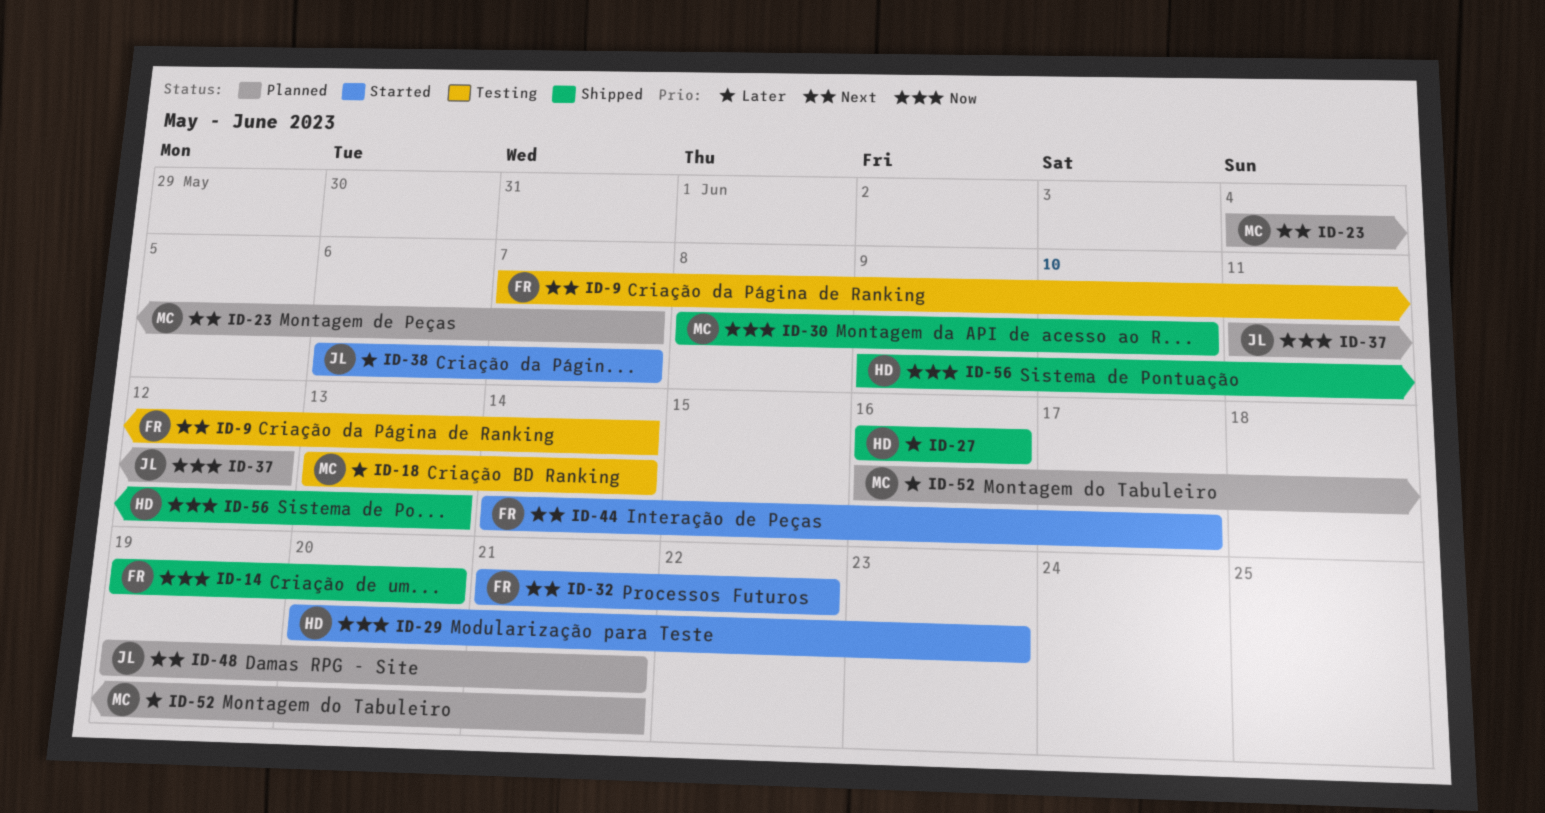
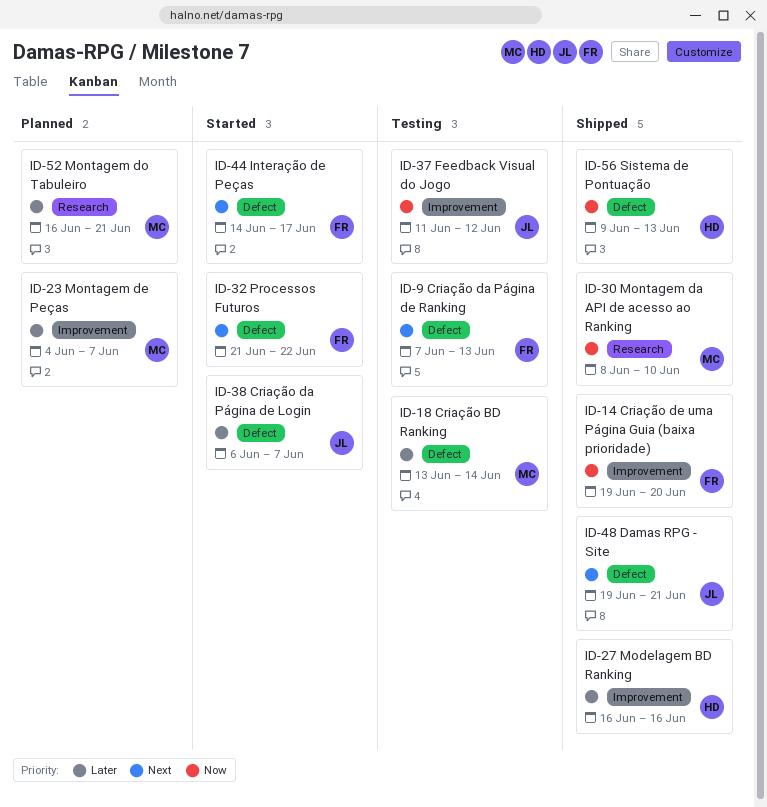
ID-9, due: Jun 14 -> Jun 13
ID-23, priority: Next -> Later
ID-29: present -> none
ID-37, status: Planned -> Testing
ID-48, status: Planned -> Shipped

